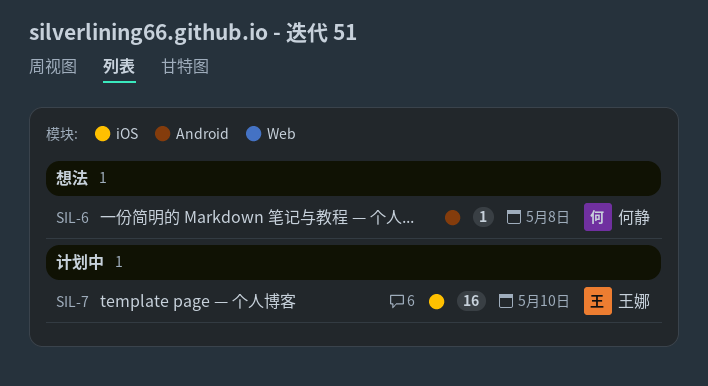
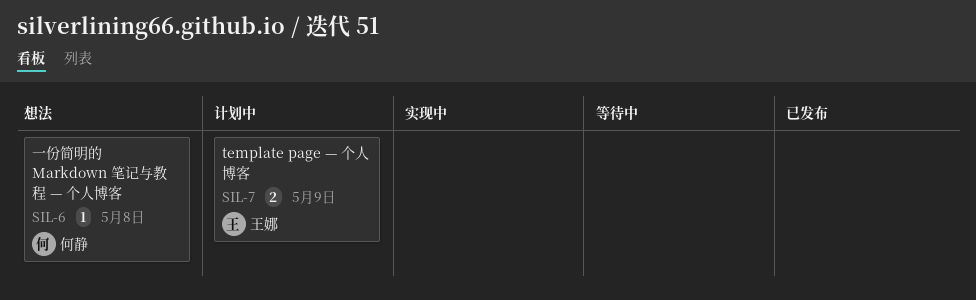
SIL-7, estimate: 16 -> 2
SIL-7, due: May 10 -> May 9

